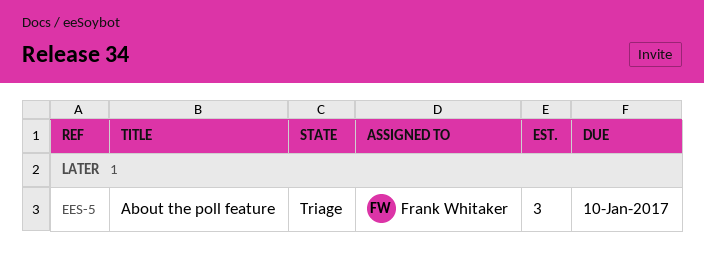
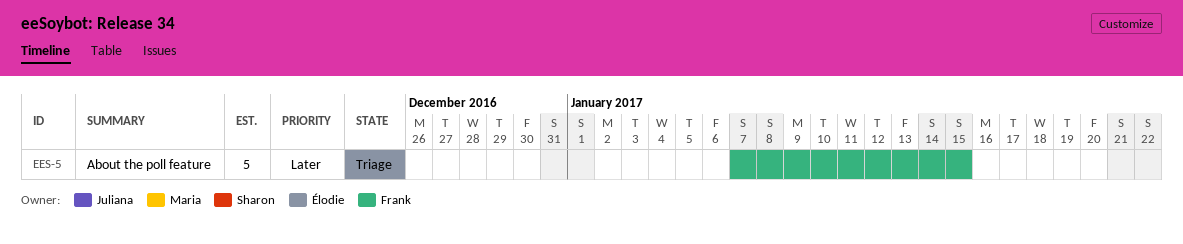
EES-5, estimate: 3 -> 5
EES-5, due: Jan 10 -> Jan 15

